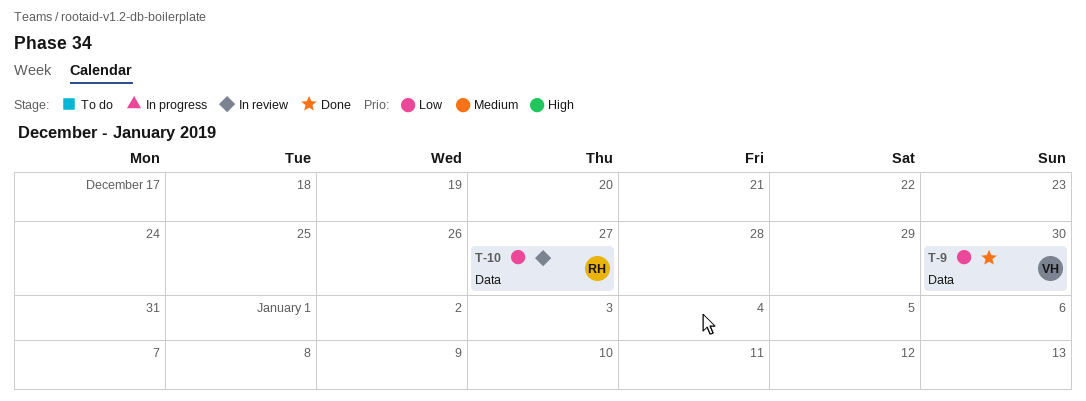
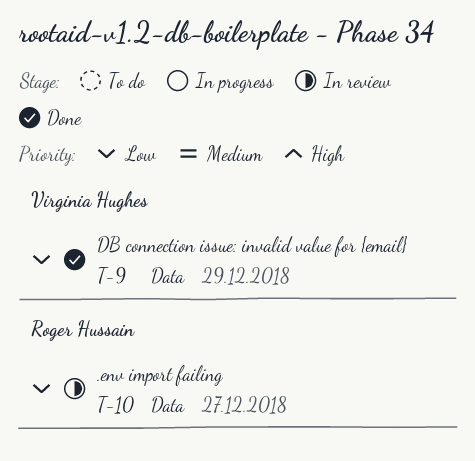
T-9, due: Dec 30 -> Dec 29

